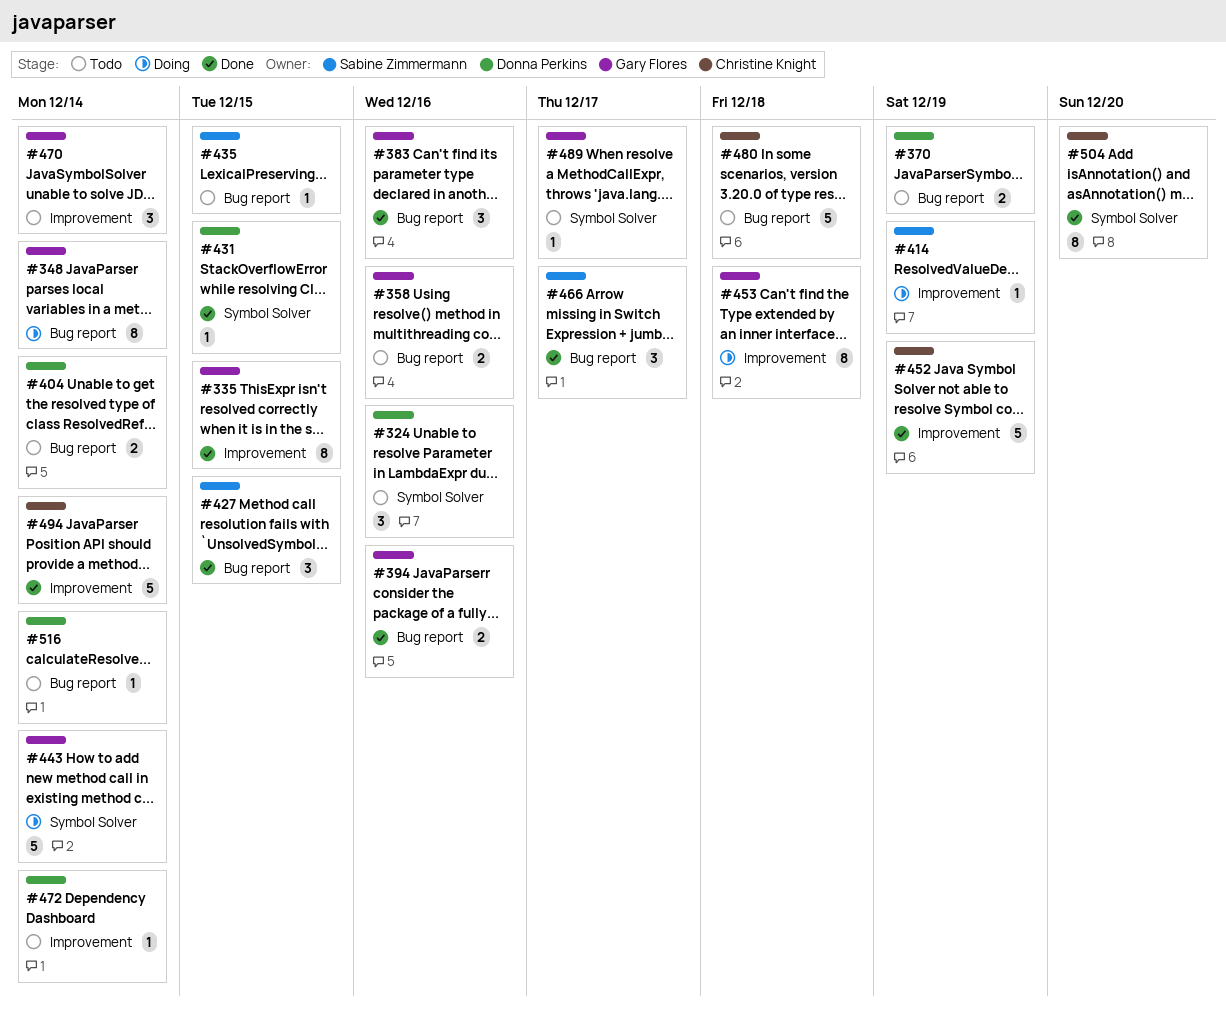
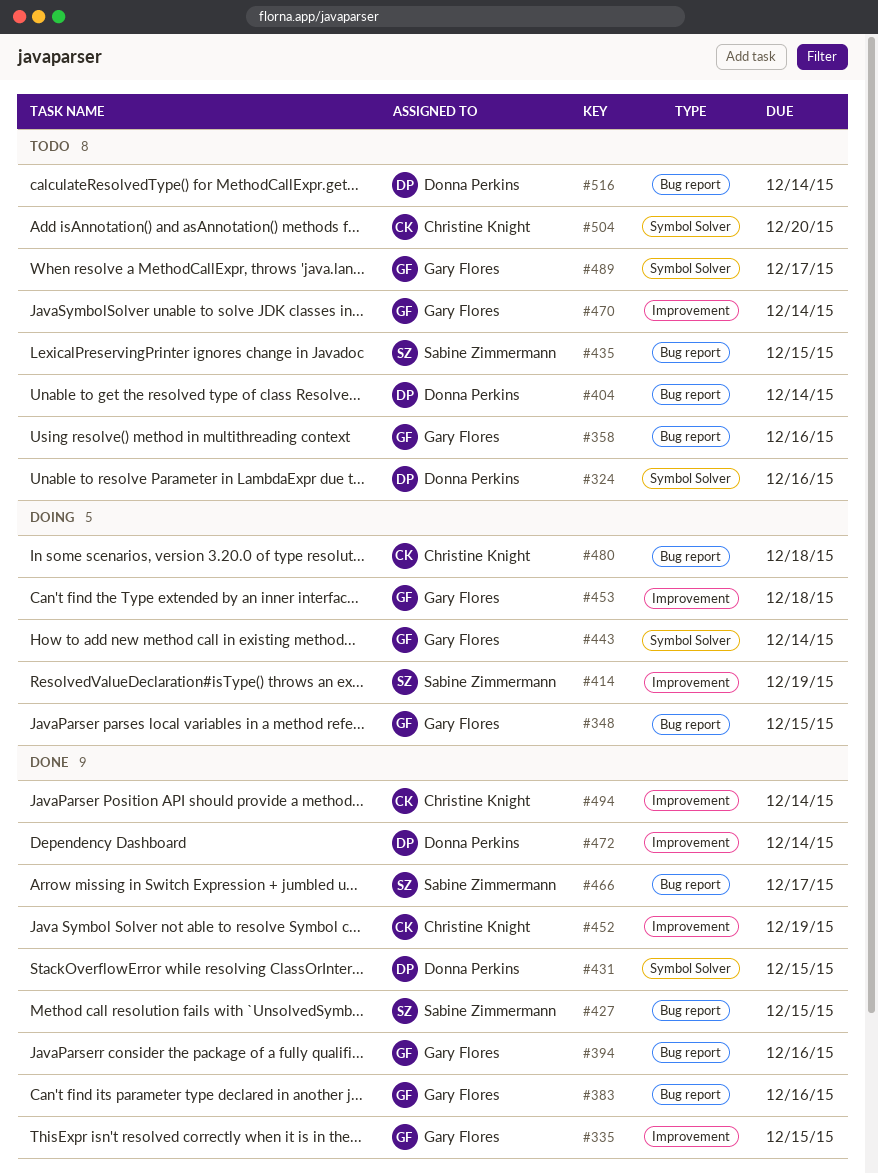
#348, due: Dec 14 -> Dec 15
#370: present -> none
#472, status: Todo -> Done
#480, status: Todo -> Doing
#504, status: Done -> Todo

